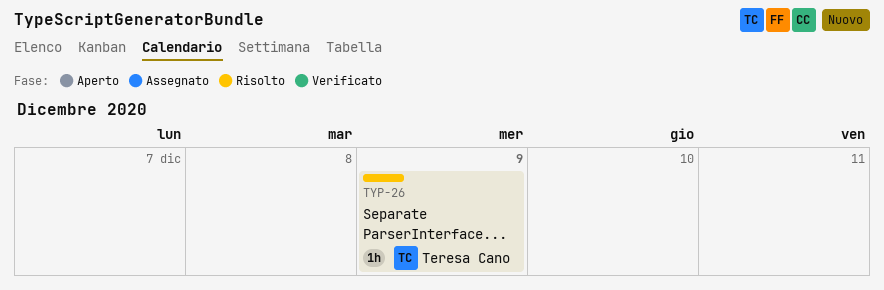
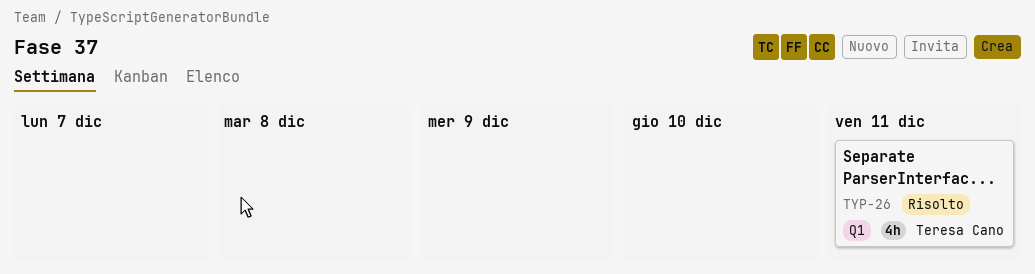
TYP-26, estimate: 1h -> 4h
TYP-26, due: Dec 9 -> Dec 11

